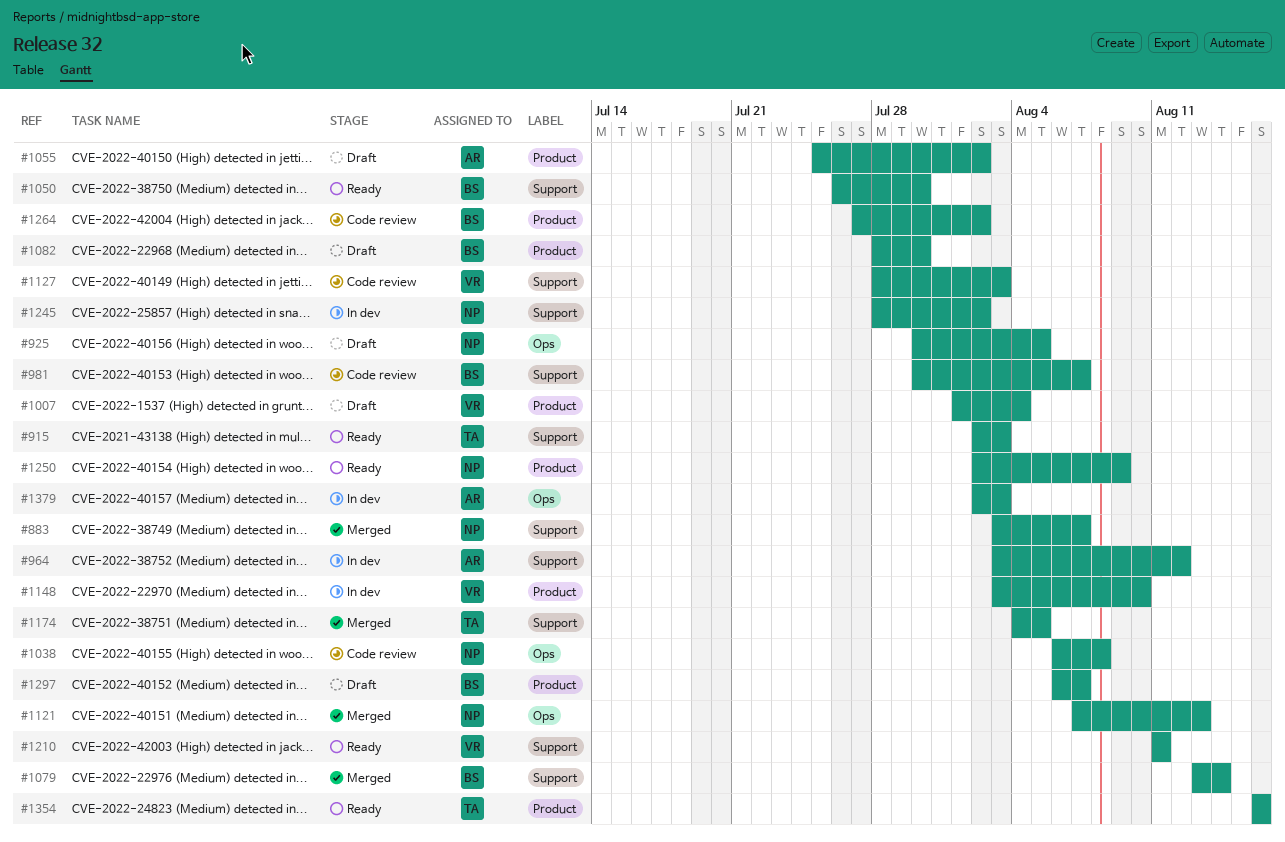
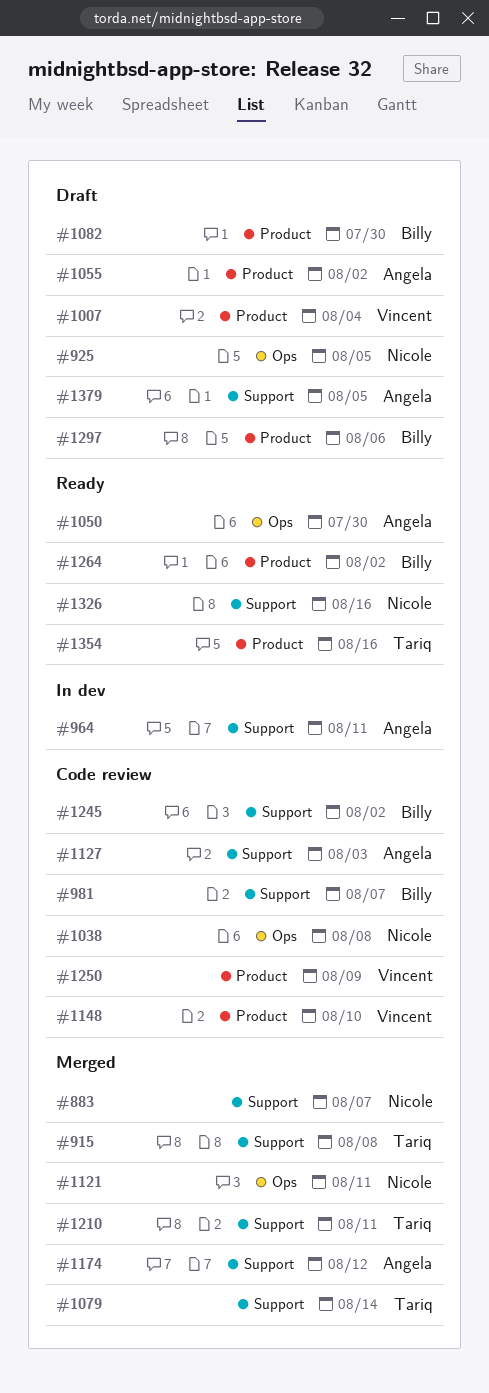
#915, status: Ready -> Merged
#915, due: Aug 3 -> Aug 8
#964, due: Aug 12 -> Aug 11
#1050, owner: Billy -> Angela
#1050, label: Support -> Ops
#1079, owner: Billy -> Tariq
#1121, due: Aug 13 -> Aug 11
#1127, owner: Vincent -> Angela
#1148, status: In dev -> Code review
#1174, owner: Tariq -> Angela
#1174, due: Aug 5 -> Aug 12
#1210, status: Ready -> Merged
#1210, owner: Vincent -> Tariq
#1245, status: In dev -> Code review
#1245, owner: Nicole -> Billy
#1250, status: Ready -> Code review
#1250, owner: Nicole -> Vincent
#1264, status: Code review -> Ready
#1297, due: Aug 7 -> Aug 6
#1326: none -> present
#1379, status: In dev -> Draft
#1379, label: Ops -> Support
#1379, due: Aug 3 -> Aug 5

